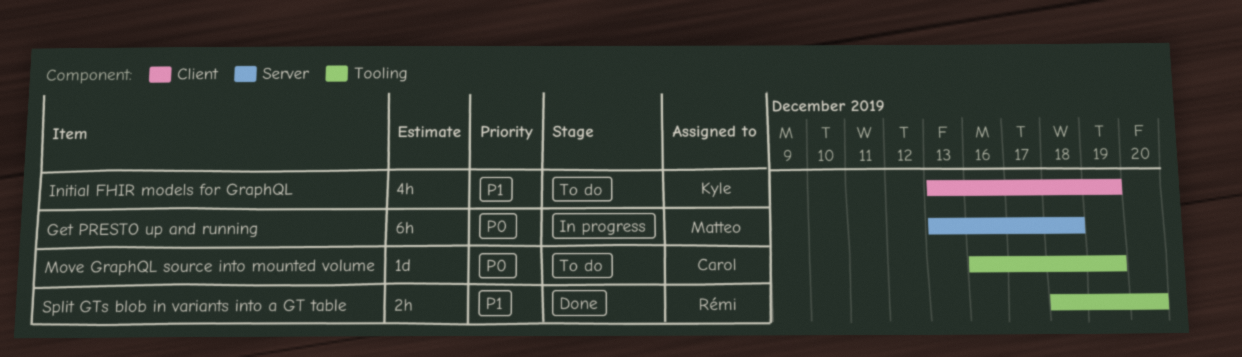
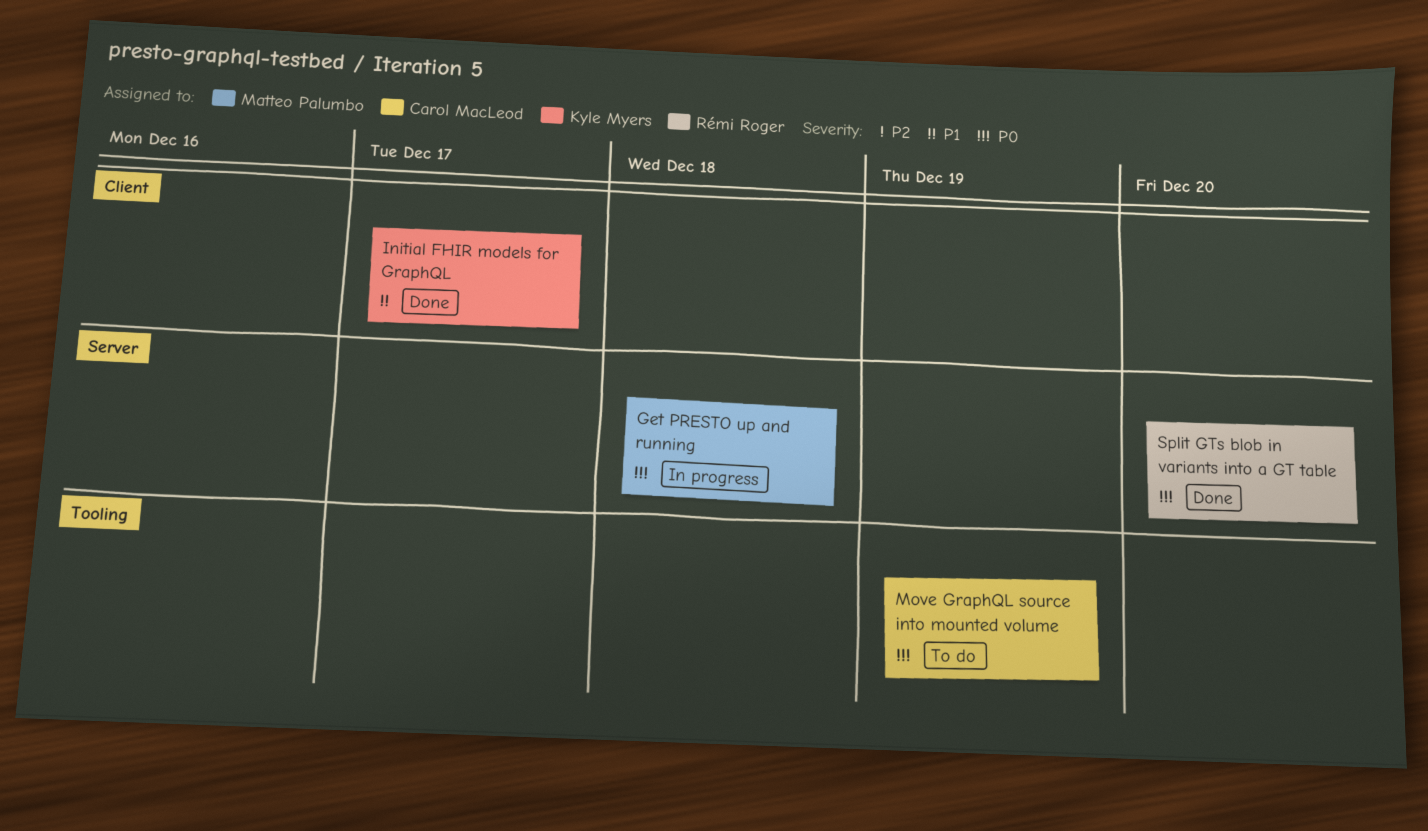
Initial FHIR models for GraphQL, status: To do -> Done
Initial FHIR models for GraphQL, due: Dec 19 -> Dec 17
Split GTs blob in variants into a GT table, priority: P1 -> P0
Split GTs blob in variants into a GT table, label: Tooling -> Server

